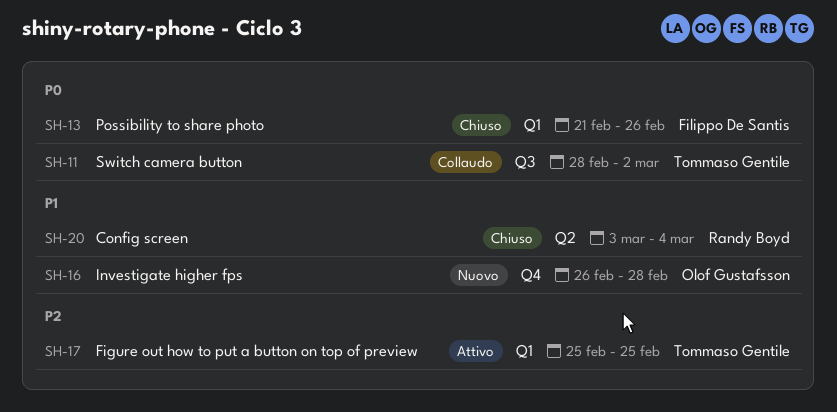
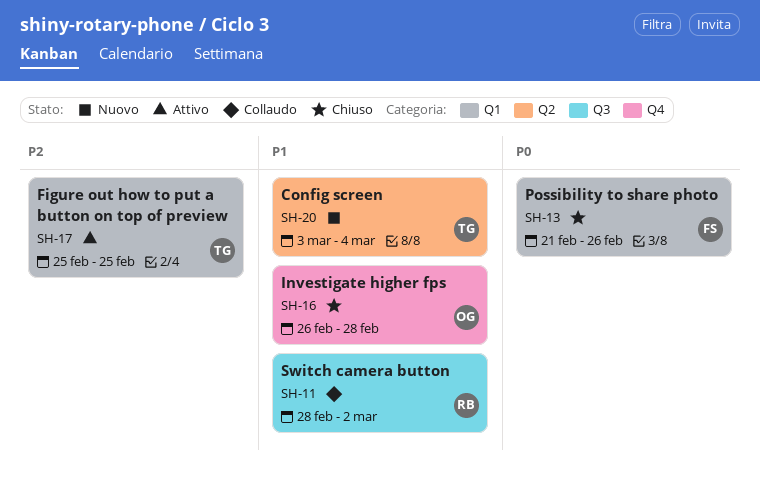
SH-11, owner: Tommaso Gentile -> Randy Boyd
SH-11, priority: P0 -> P1
SH-16, status: Nuovo -> Chiuso
SH-20, status: Chiuso -> Nuovo
SH-20, owner: Randy Boyd -> Tommaso Gentile

